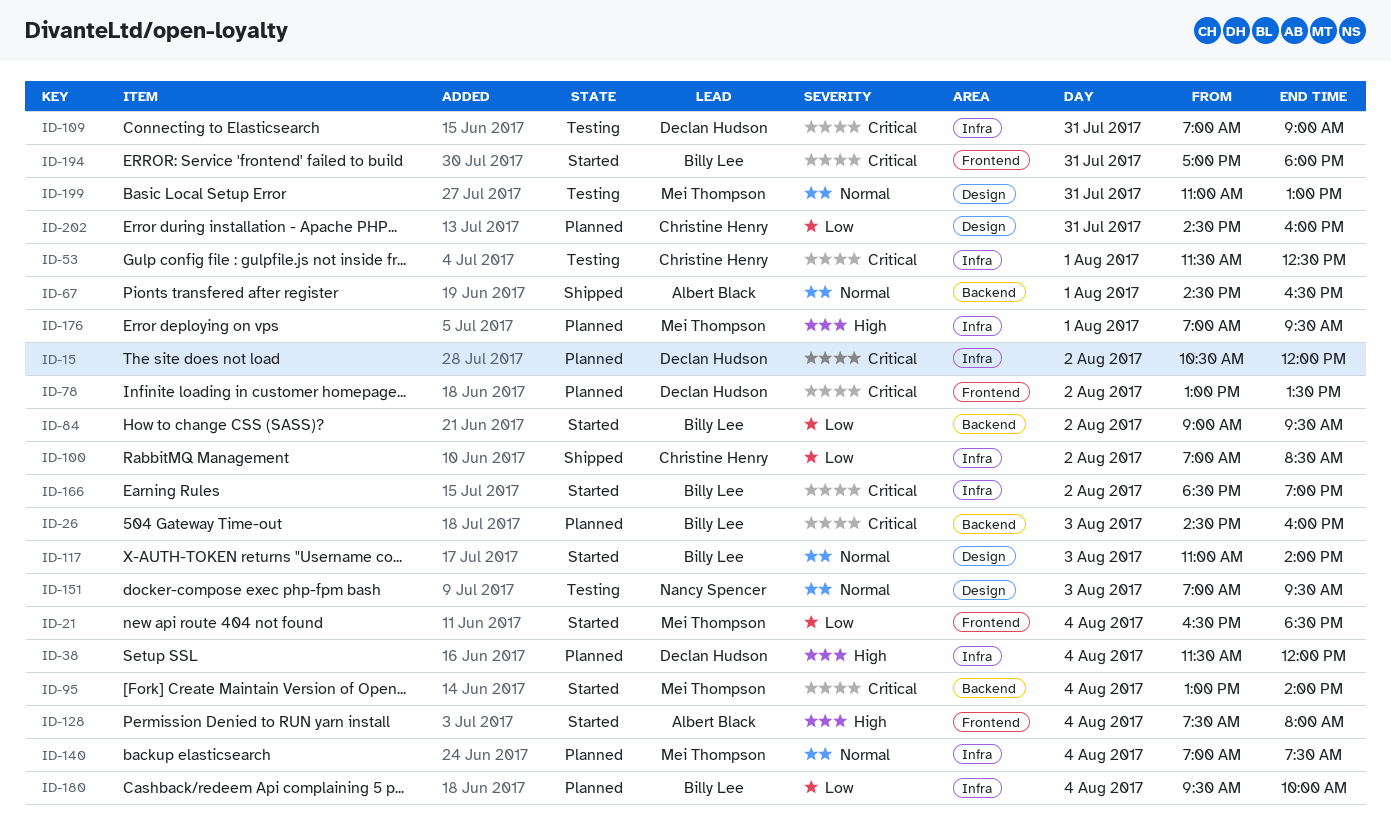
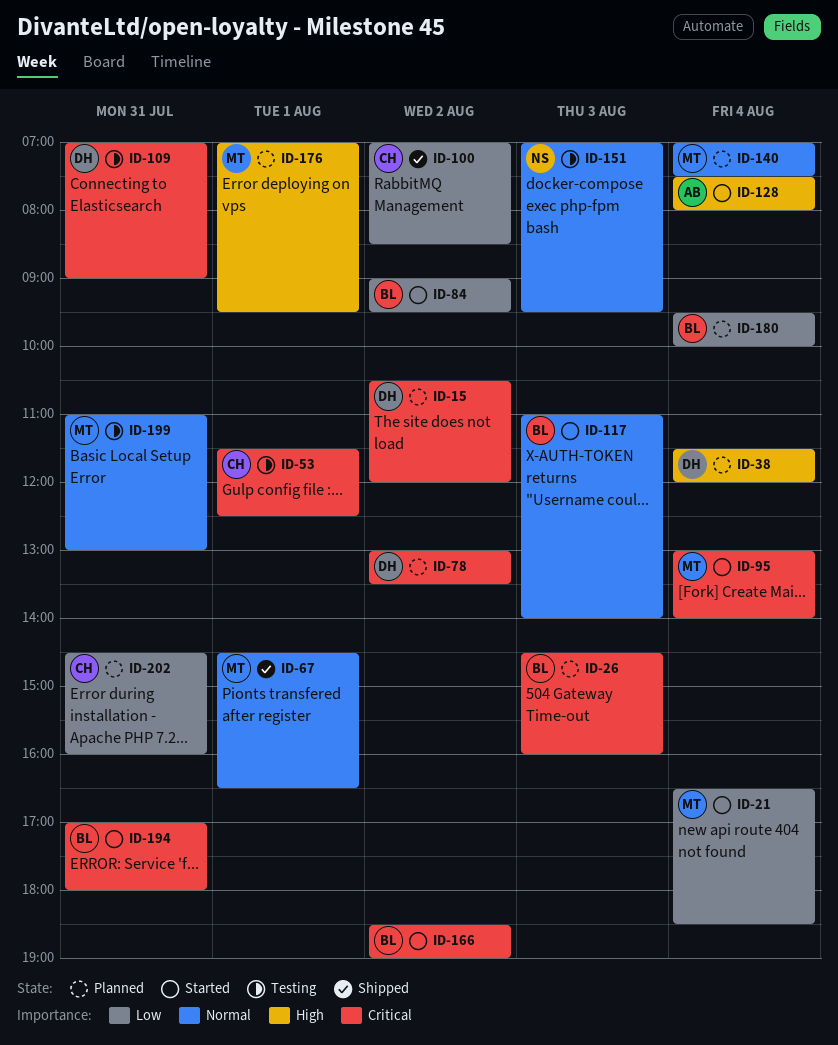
ID-67, owner: Albert Black -> Mei Thompson

